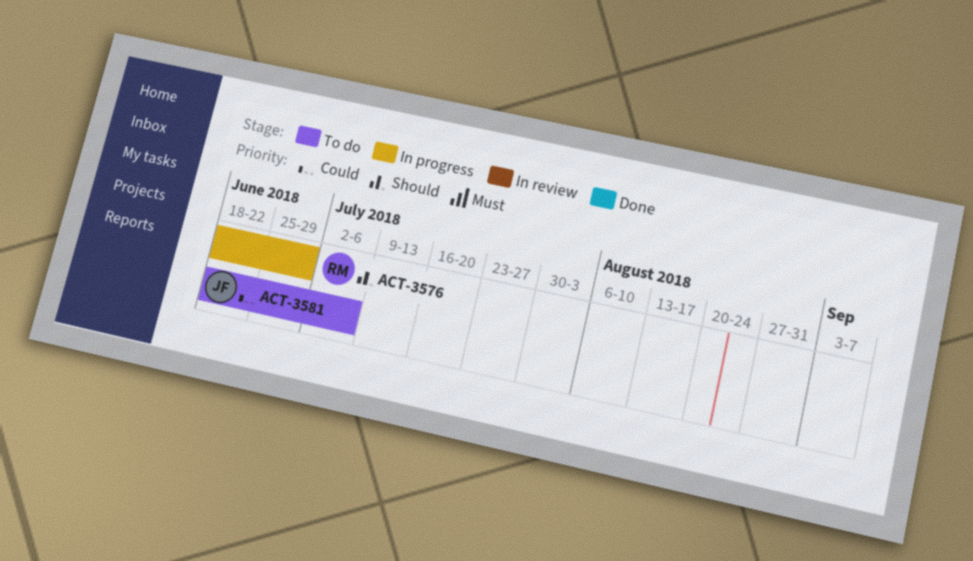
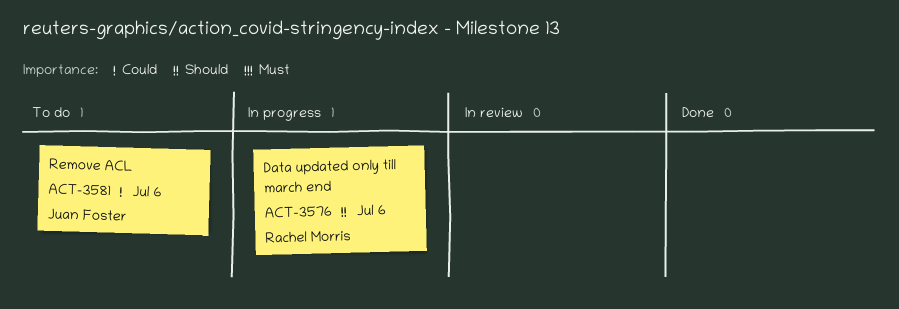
ACT-3576, due: Jun 29 -> Jul 6

